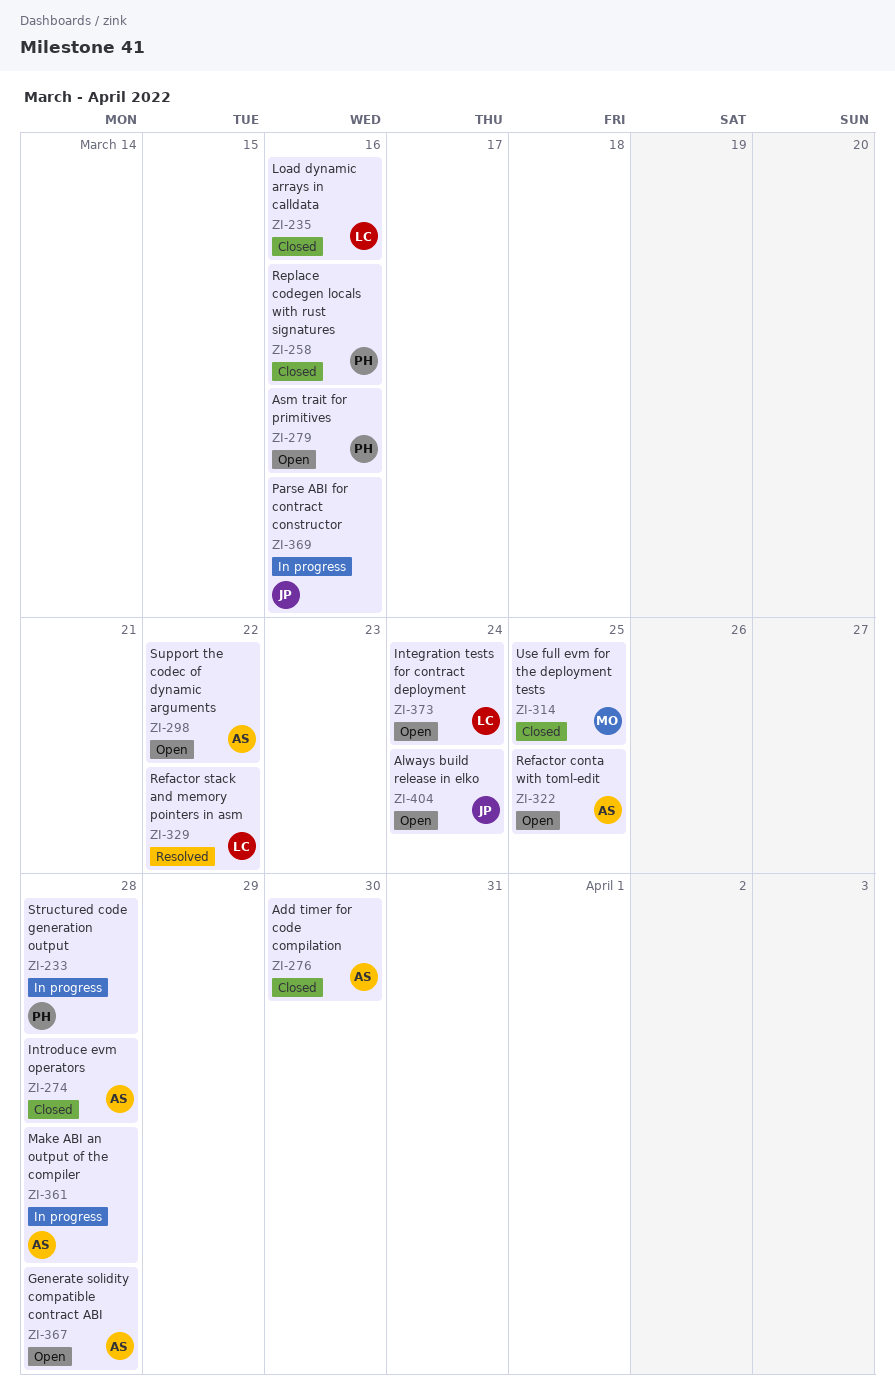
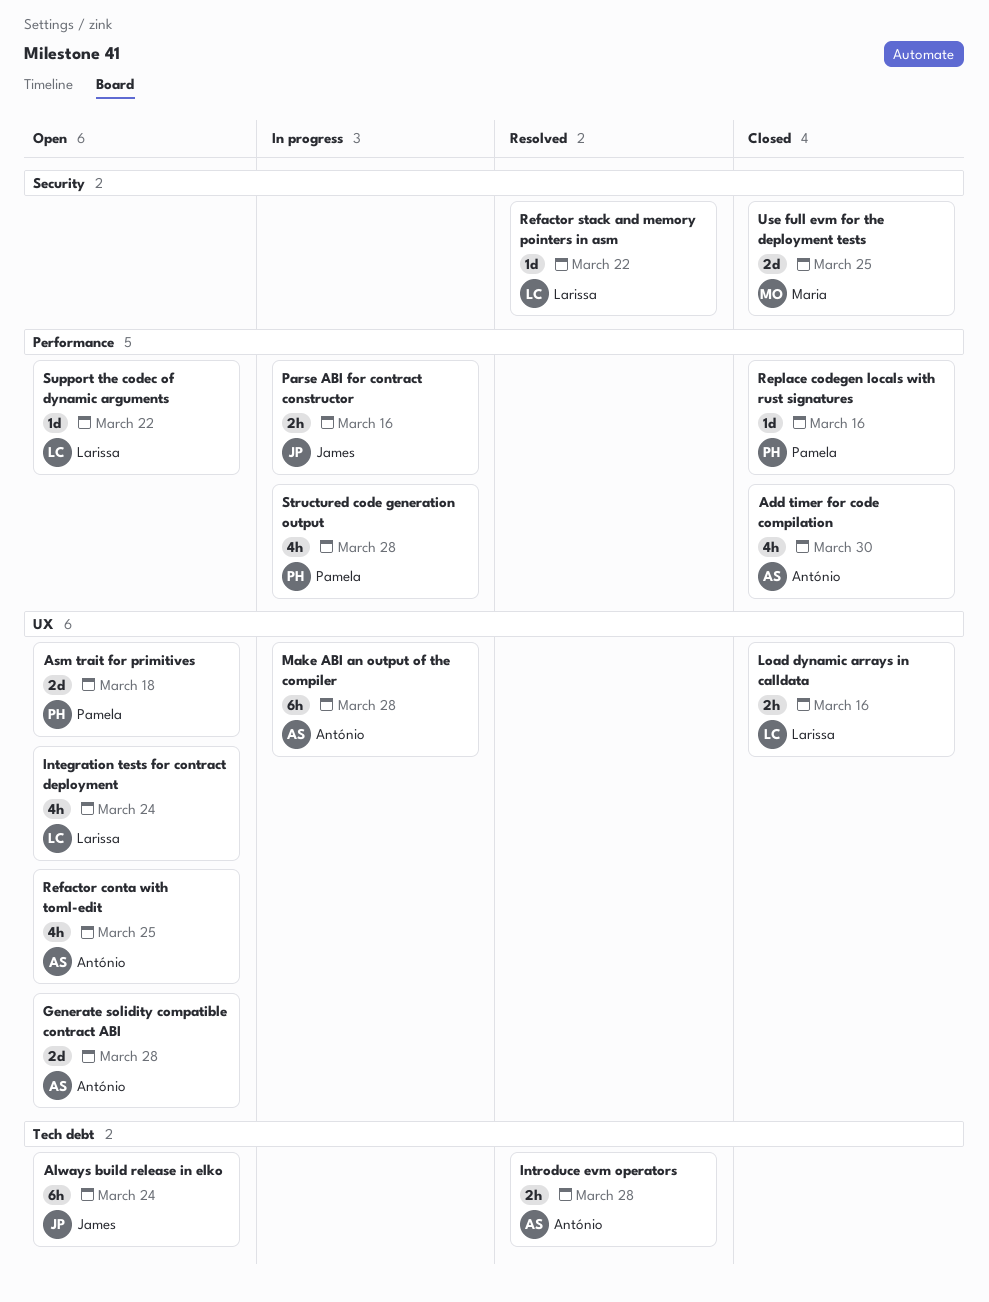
Asm trait for primitives, due: Mar 16 -> Mar 18
Introduce evm operators, status: Closed -> Resolved
Support the codec of dynamic arguments, owner: António -> Larissa

